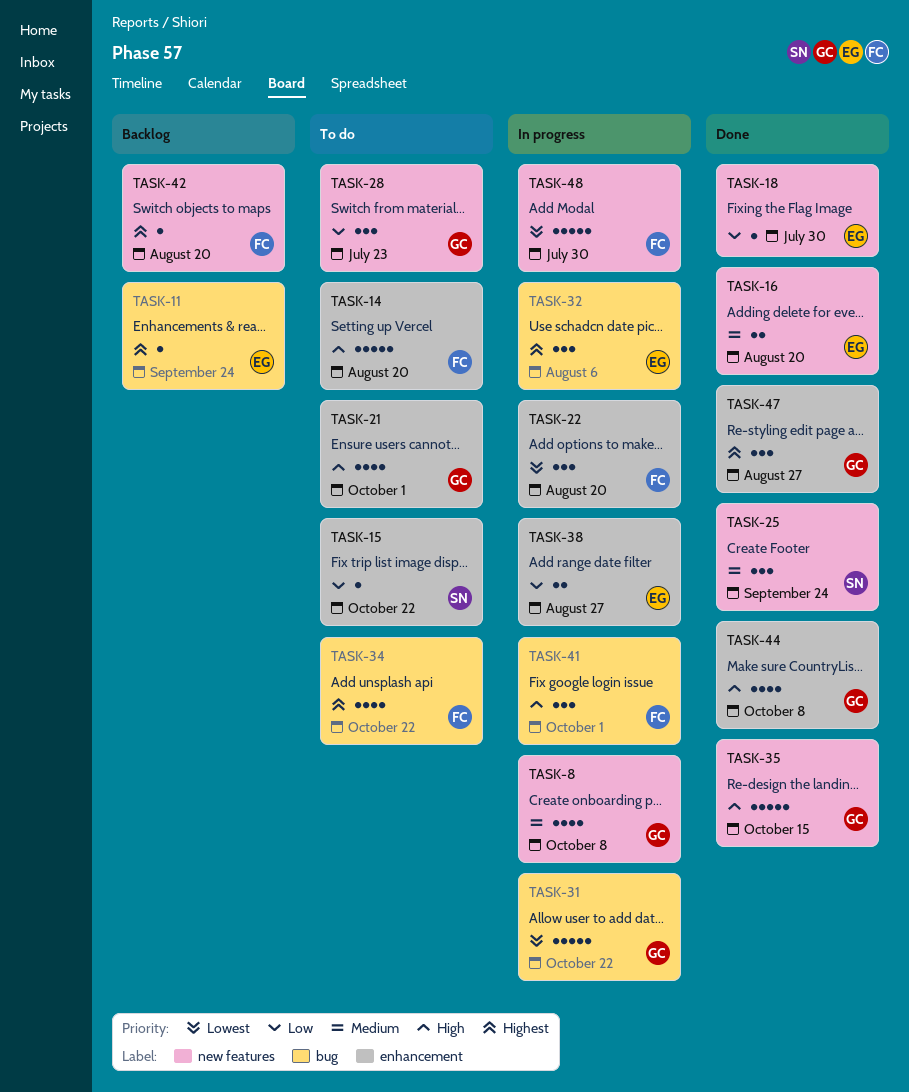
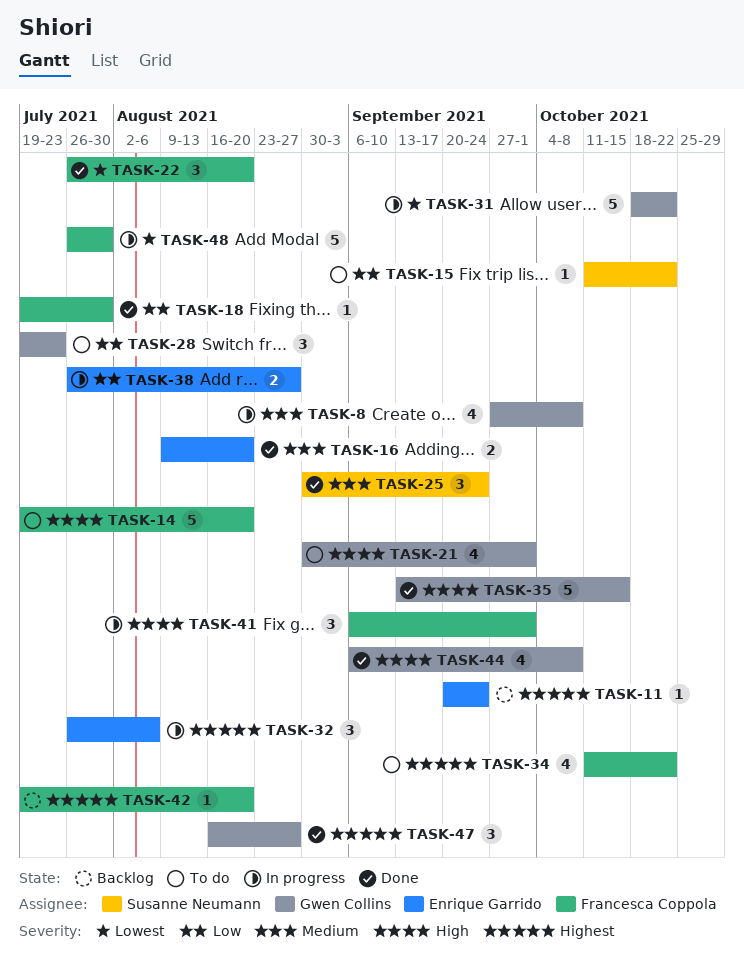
TASK-18, owner: Enrique Garrido -> Francesca Coppola
TASK-22, status: In progress -> Done

